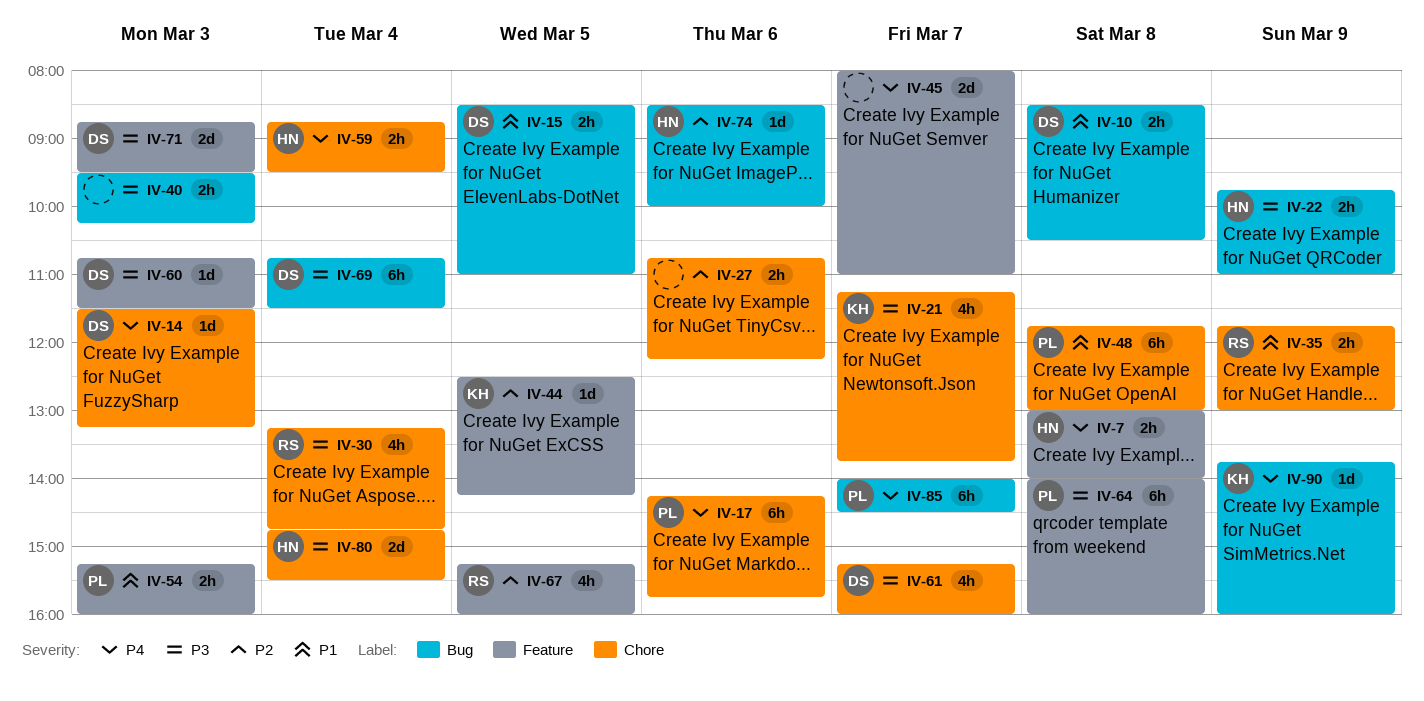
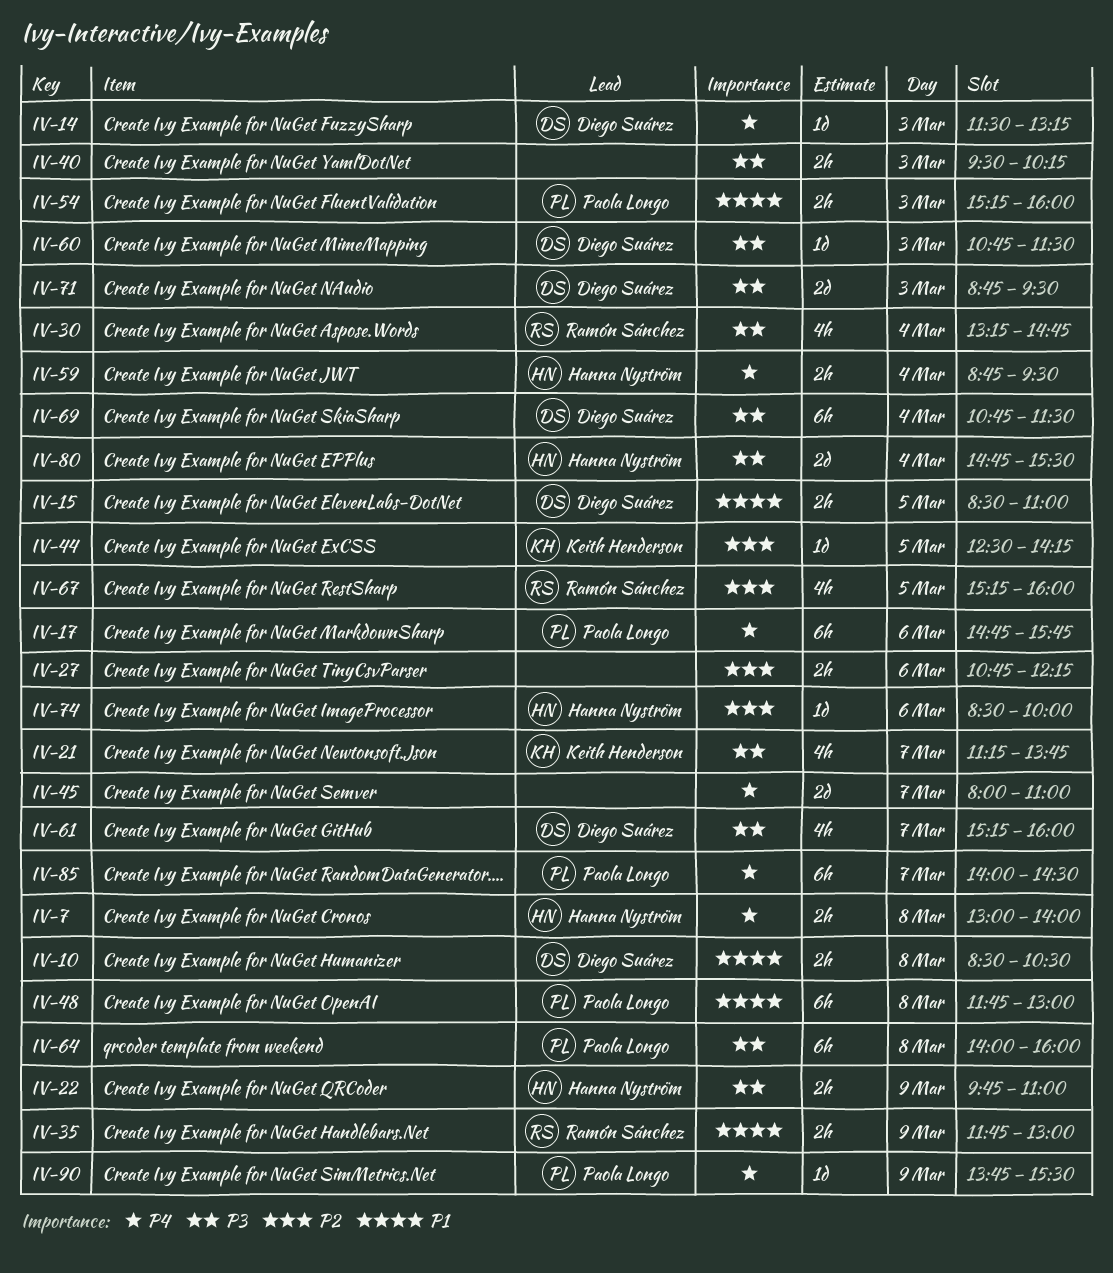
IV-17, begins: 14:15 -> 14:45
IV-90, owner: Keith Henderson -> Paola Longo
IV-90, ends: 16:00 -> 15:30

